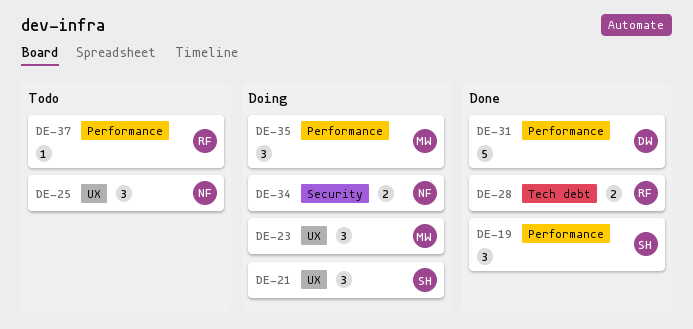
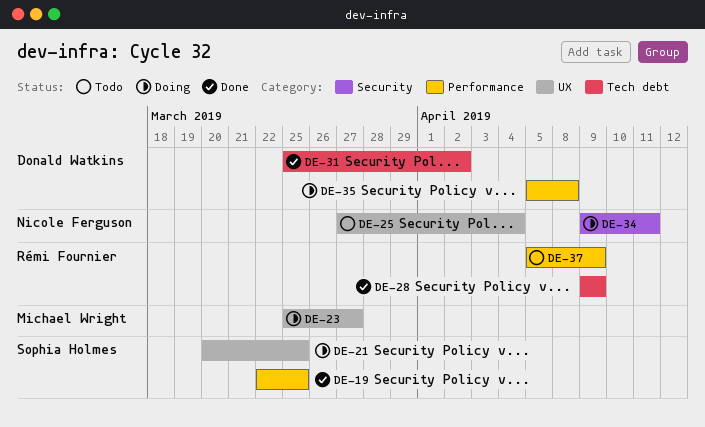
DE-31, label: Performance -> Tech debt
DE-35, owner: Michael Wright -> Donald Watkins

